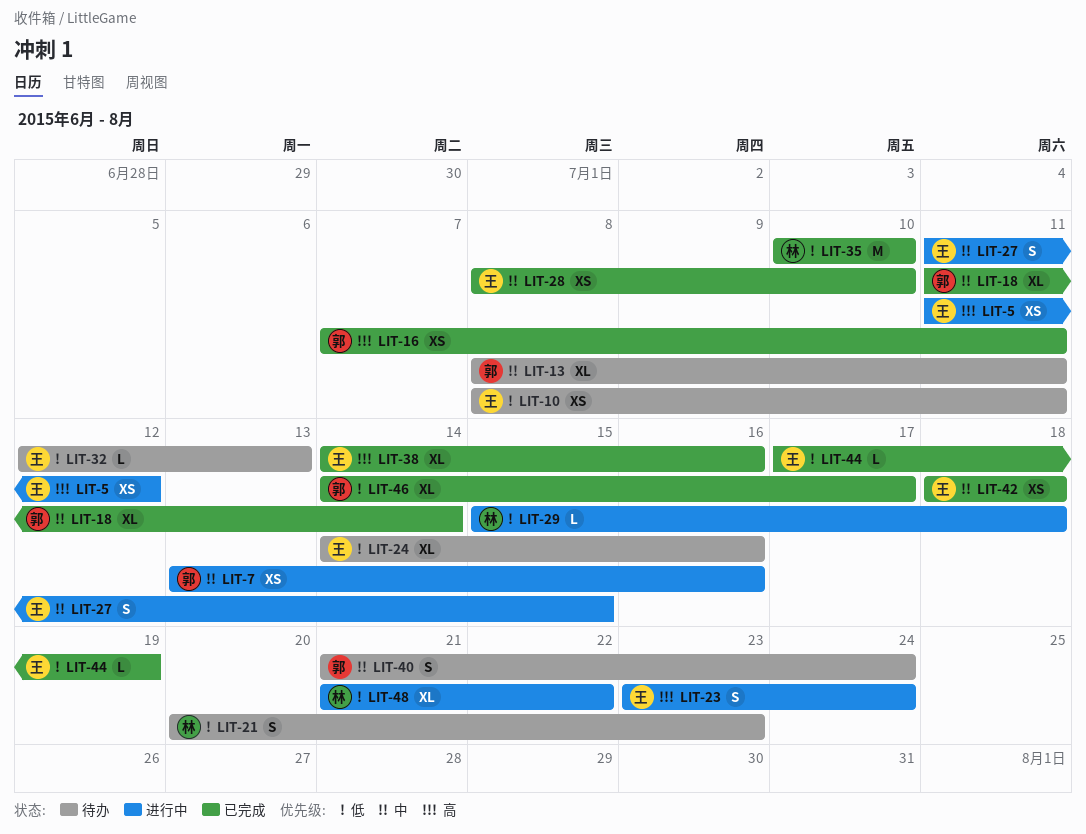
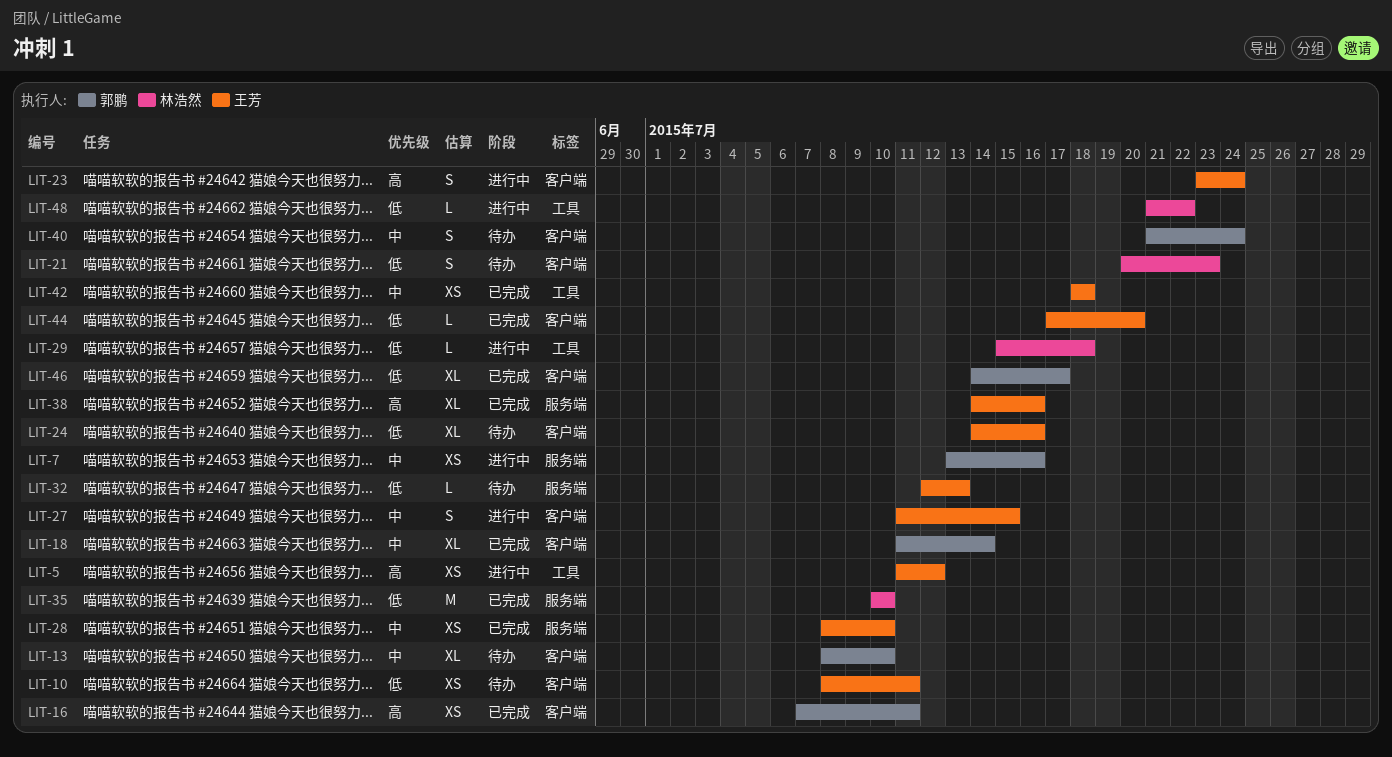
LIT-13, due: Jul 11 -> Jul 10
LIT-44, due: Jul 19 -> Jul 20
LIT-48, estimate: XL -> L

